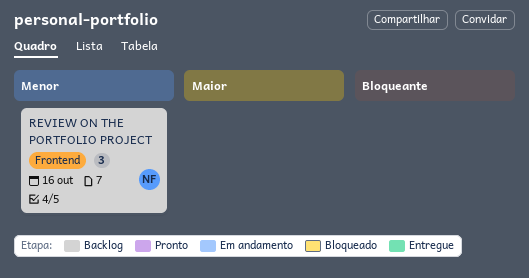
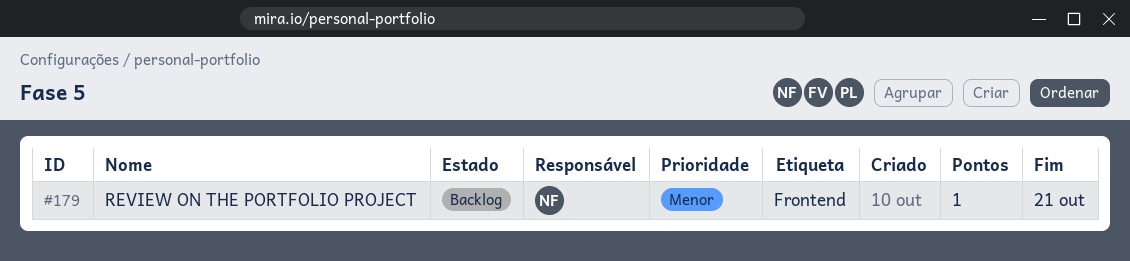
REVIEW ON THE PORTFOLIO PROJECT, estimate: 3 -> 1
REVIEW ON THE PORTFOLIO PROJECT, due: Oct 16 -> Oct 21

